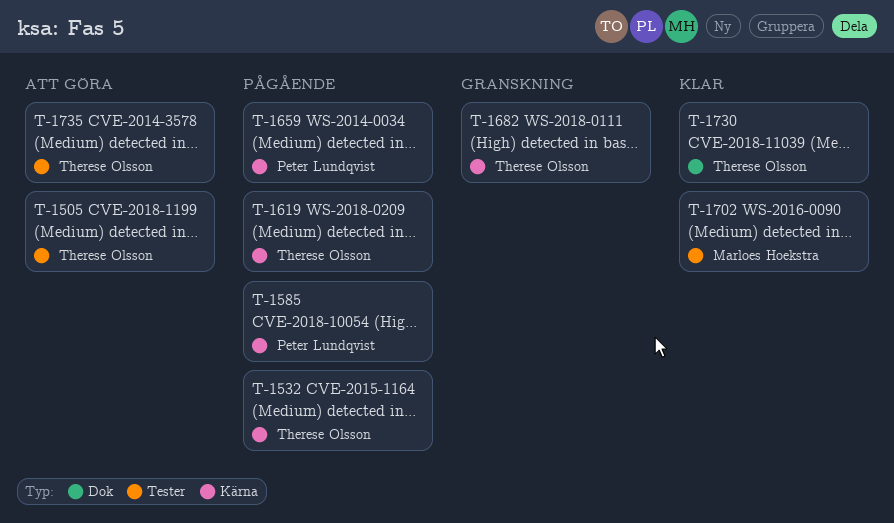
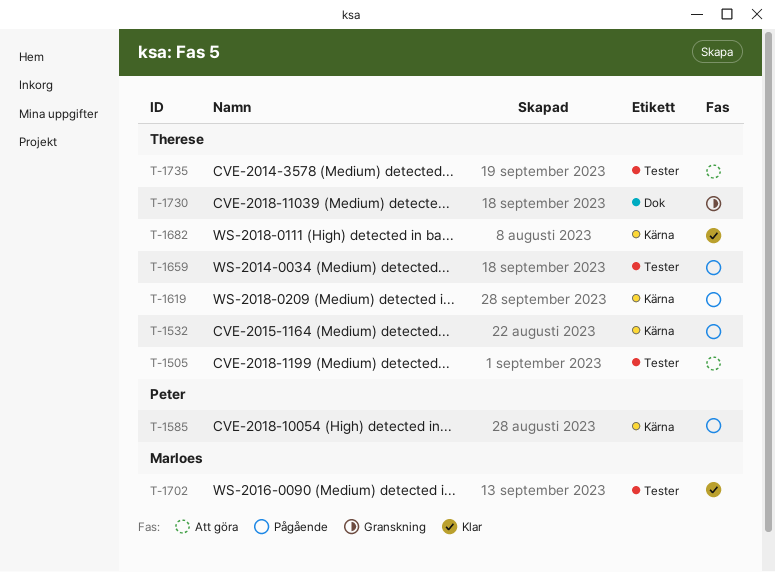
T-1659, owner: Peter Lundqvist -> Therese Olsson
T-1659, label: Kärna -> Tester
T-1682, status: Granskning -> Klar
T-1730, status: Klar -> Granskning

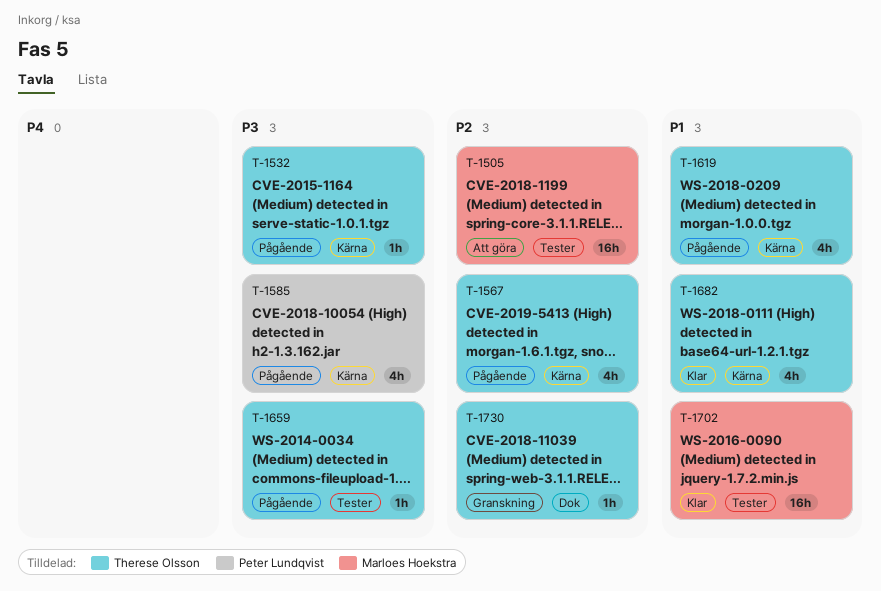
T-1505, owner: Therese Olsson -> Marloes Hoekstra
T-1567: none -> present
T-1735: present -> none

